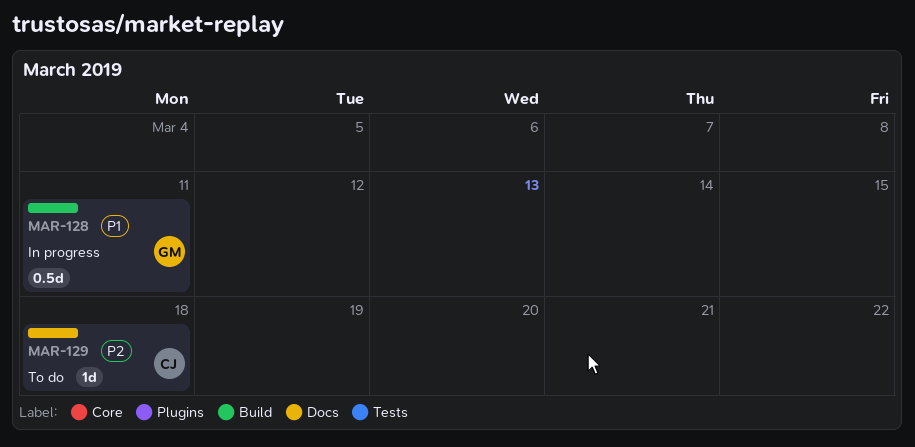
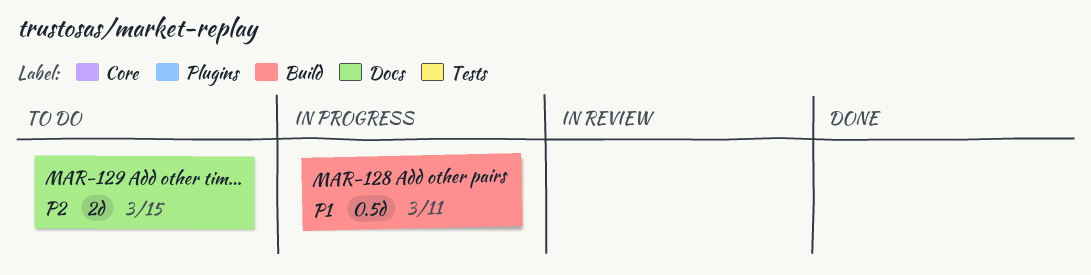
MAR-129, estimate: 1d -> 2d
MAR-129, due: Mar 18 -> Mar 15

